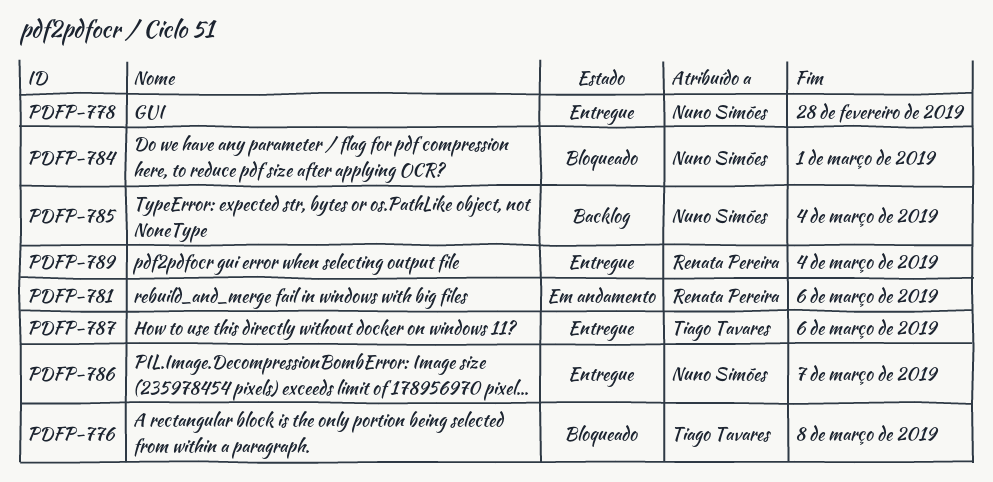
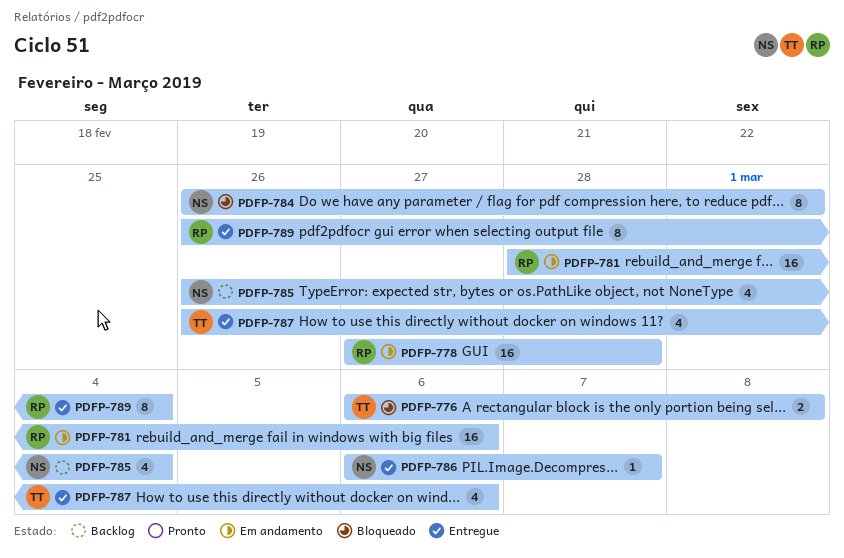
PDFP-778, status: Entregue -> Em andamento
PDFP-778, owner: Nuno Simões -> Renata Pereira

